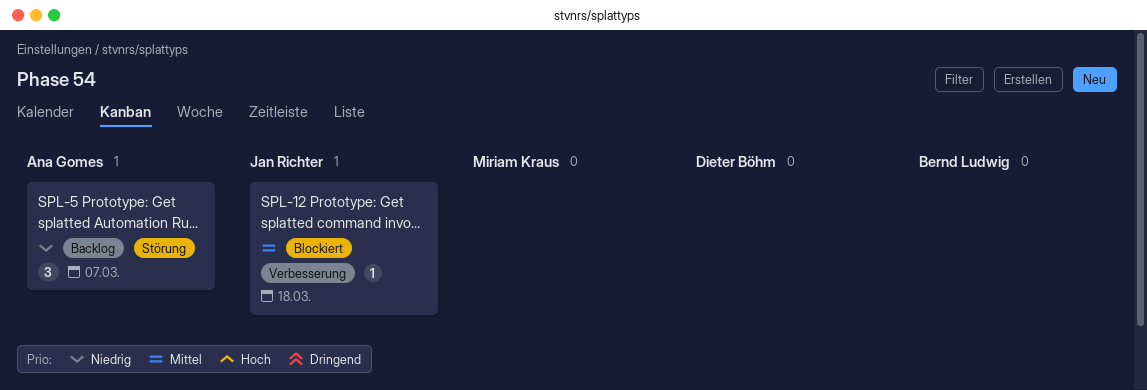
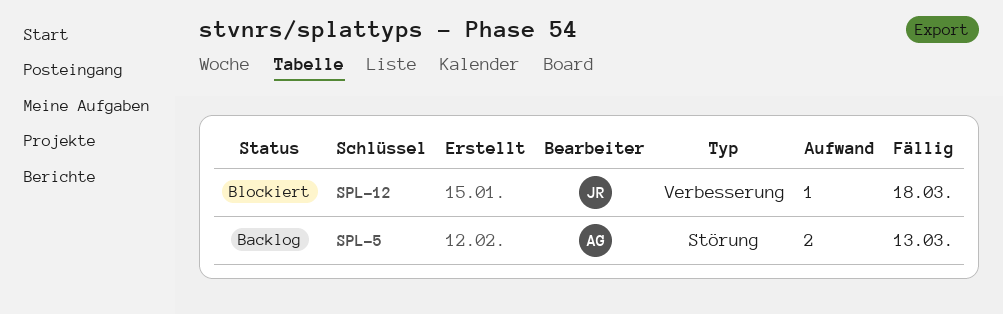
SPL-5, estimate: 3 -> 2
SPL-5, due: Mar 7 -> Mar 13

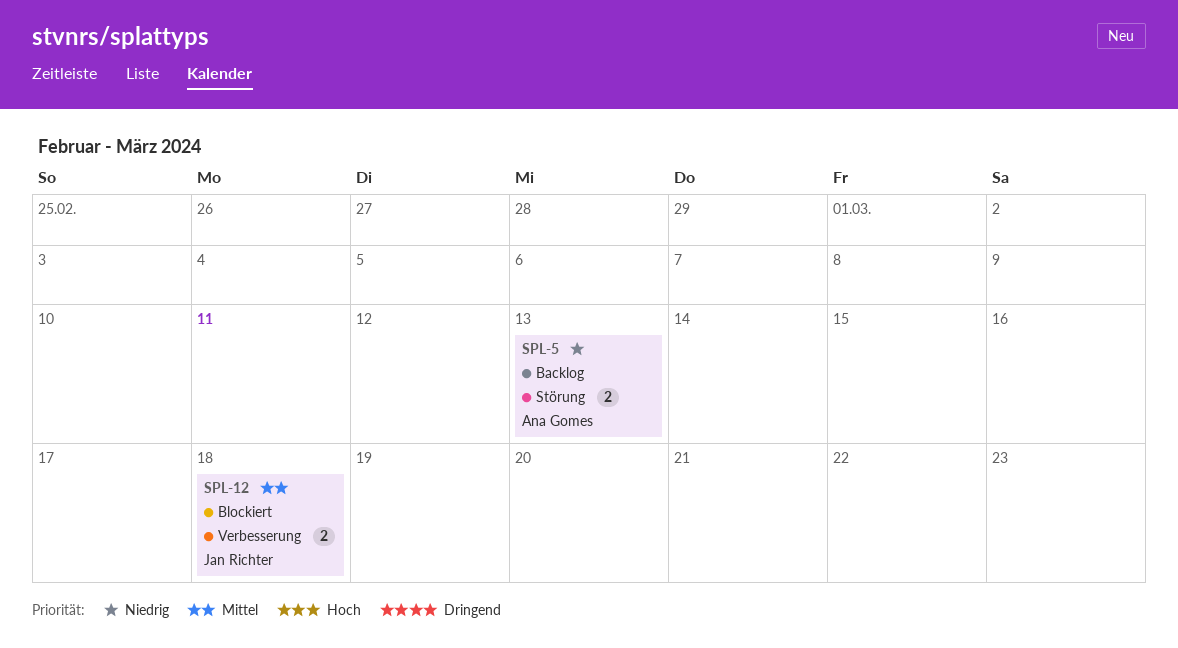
SPL-12, estimate: 1 -> 2

